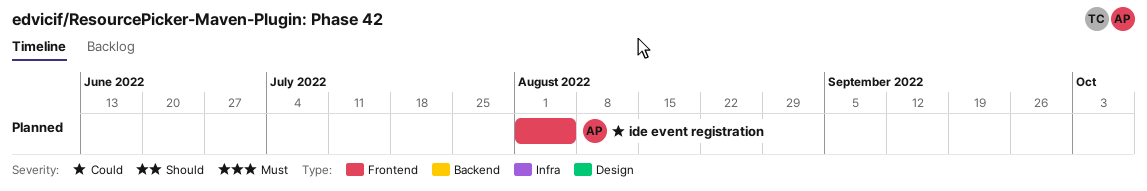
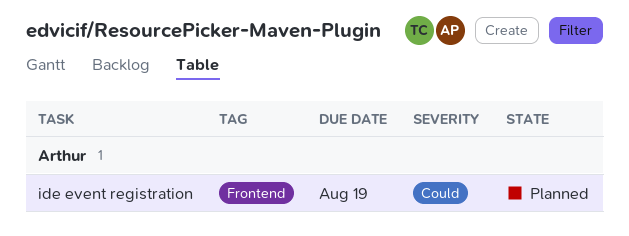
ide event registration, due: Aug 5 -> Aug 19

